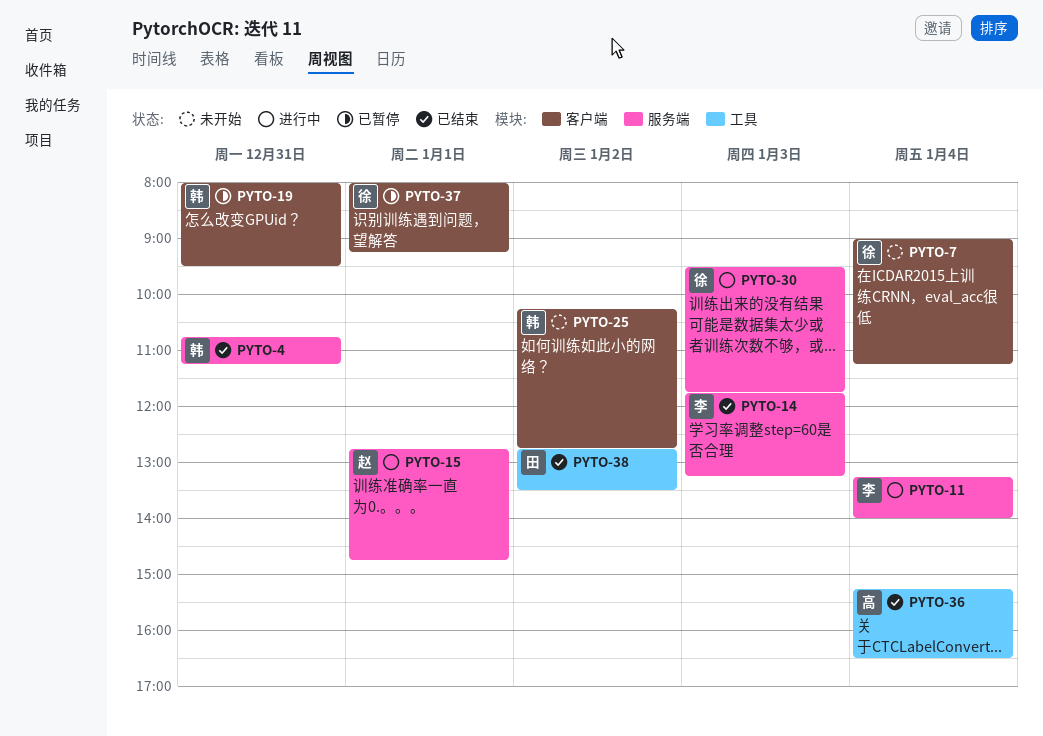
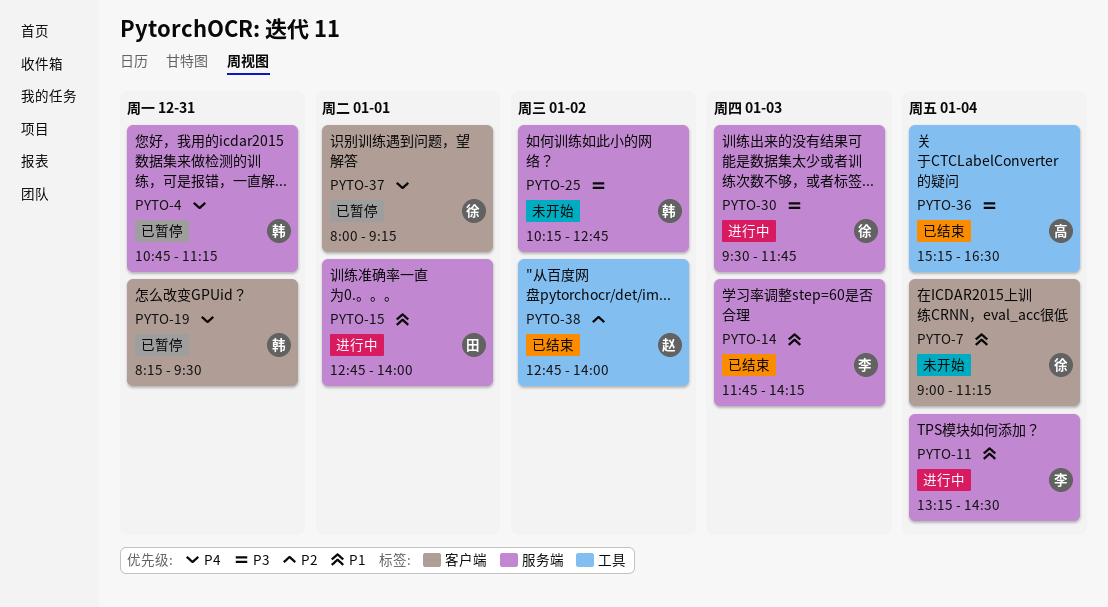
PYTO-4, status: 已结束 -> 已暂停
PYTO-11, ends: 14:00 -> 14:30
PYTO-14, ends: 13:15 -> 14:15
PYTO-15, owner: 赵 -> 田
PYTO-15, ends: 14:45 -> 14:00
PYTO-19, begins: 08:00 -> 08:15
PYTO-25, label: 客户端 -> 服务端
PYTO-38, owner: 田 -> 赵
PYTO-38, ends: 13:30 -> 14:00

